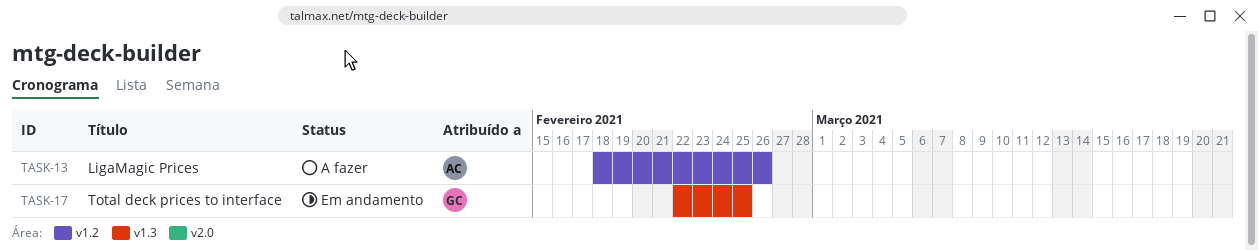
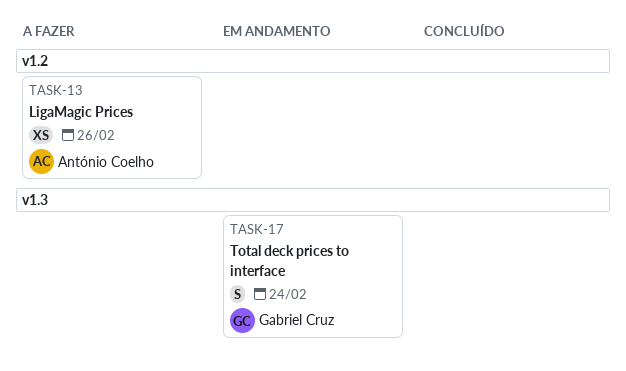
TASK-17, due: Feb 25 -> Feb 24

